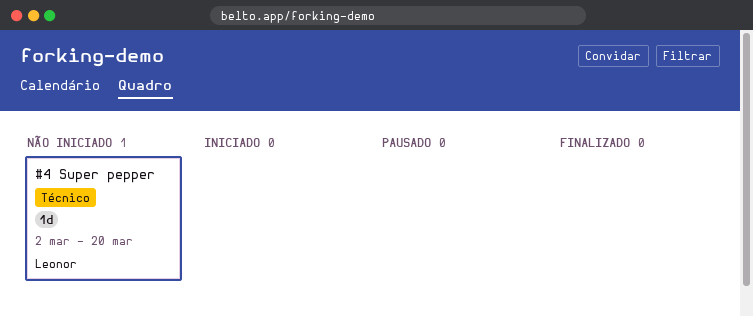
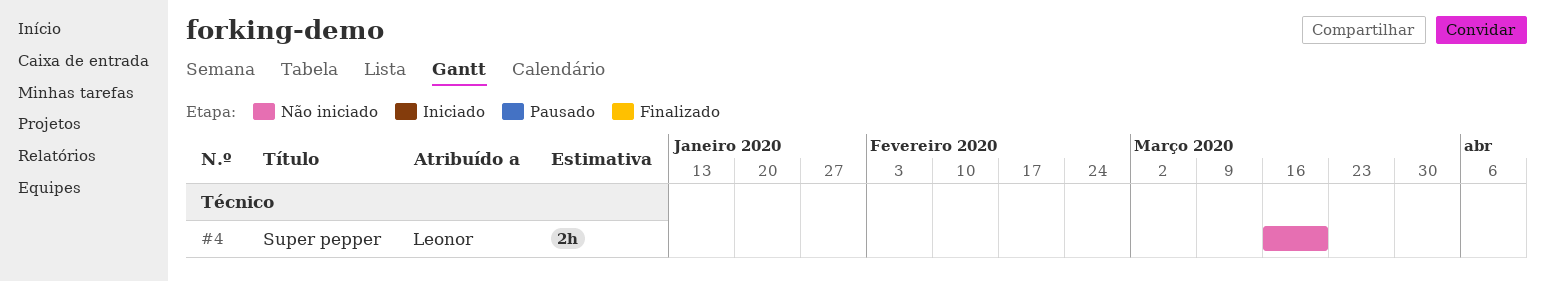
#4, estimate: 1d -> 2h
#4, start: Mar 2 -> Mar 16

